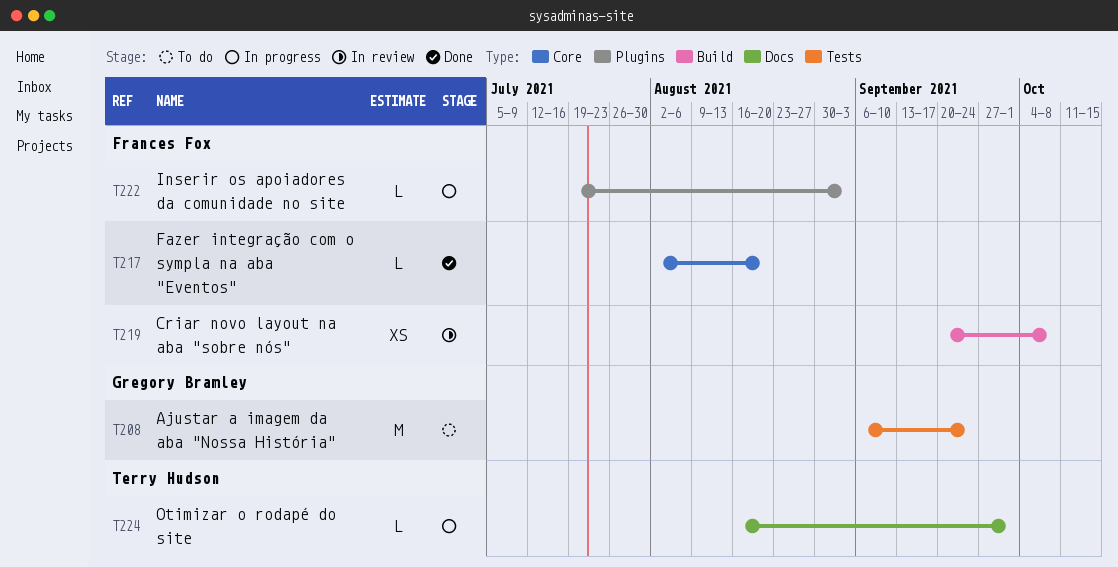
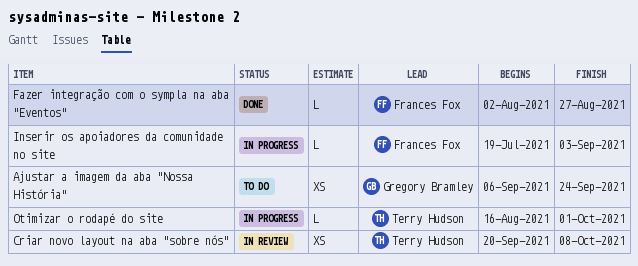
Ajustar a imagem da aba "Nossa História", estimate: M -> XS
Criar novo layout na aba "sobre nós", owner: Frances Fox -> Terry Hudson
Fazer integração com o sympla na aba "Eventos", due: Aug 20 -> Aug 27

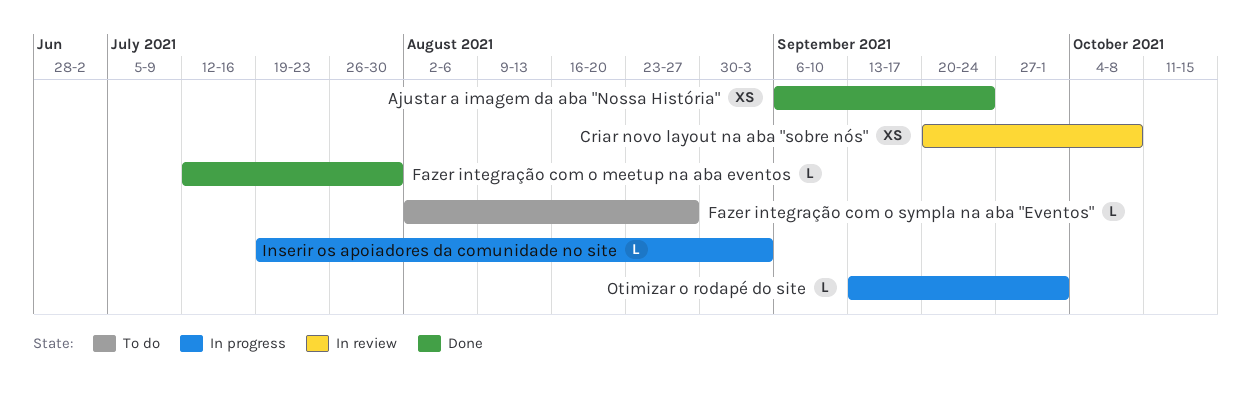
Ajustar a imagem da aba "Nossa História", status: To do -> Done
Fazer integração com o meetup na aba eventos: none -> present
Fazer integração com o sympla na aba "Eventos", status: Done -> To do
Otimizar o rodapé do site, start: Aug 16 -> Sep 13

